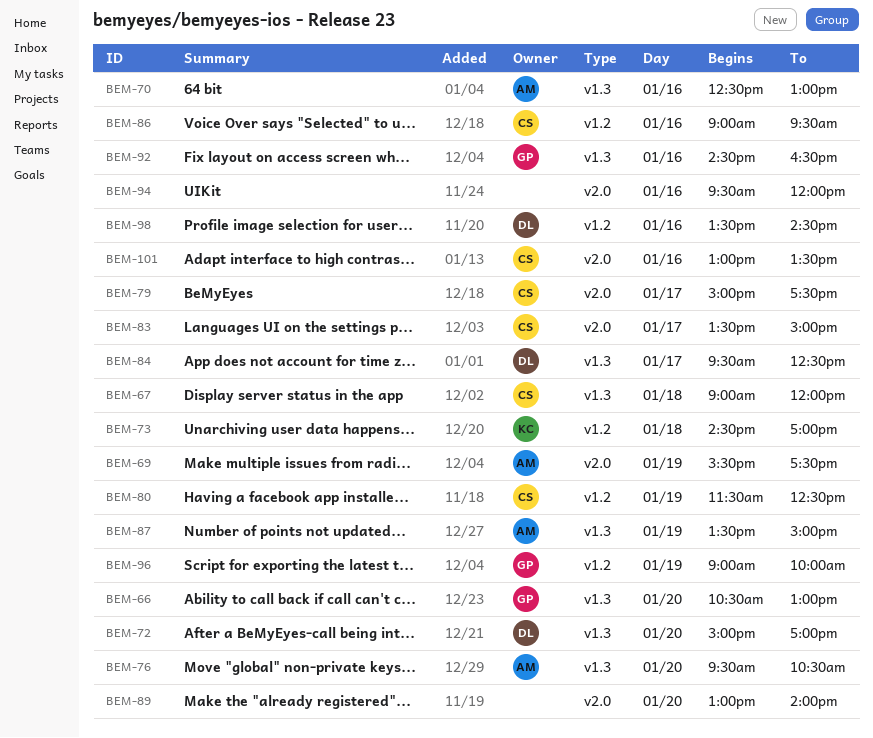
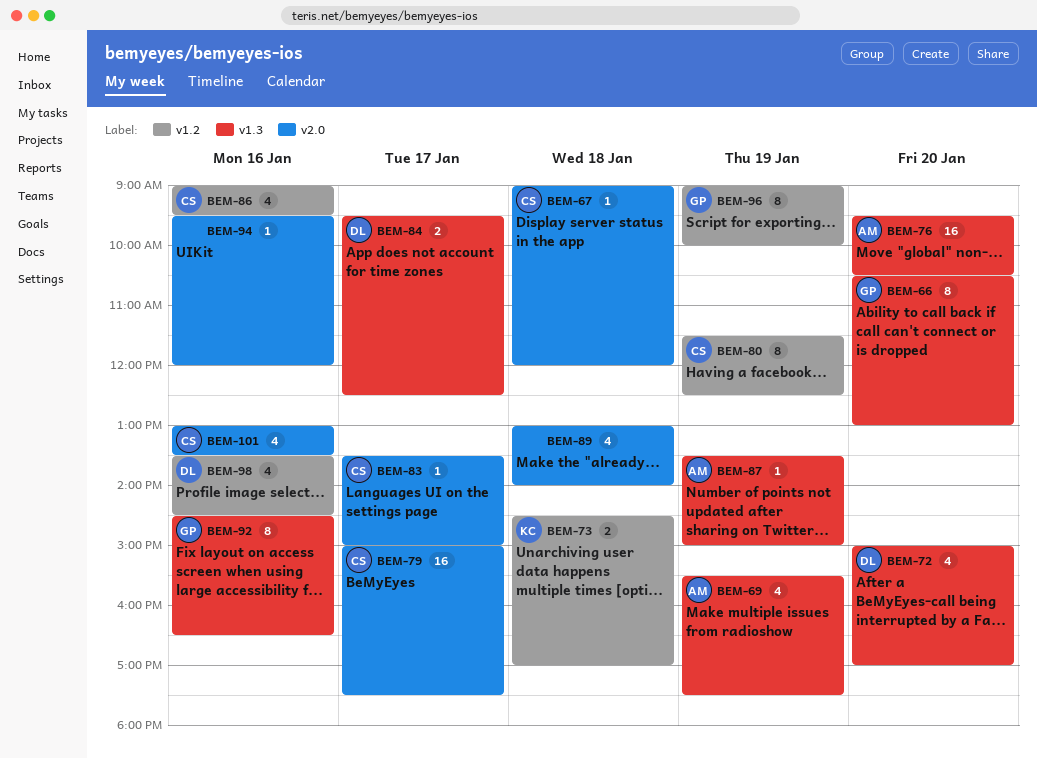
BEM-67, label: v1.3 -> v2.0
BEM-69, label: v2.0 -> v1.3
BEM-70: present -> none
BEM-89, day: Jan 20 -> Jan 18

